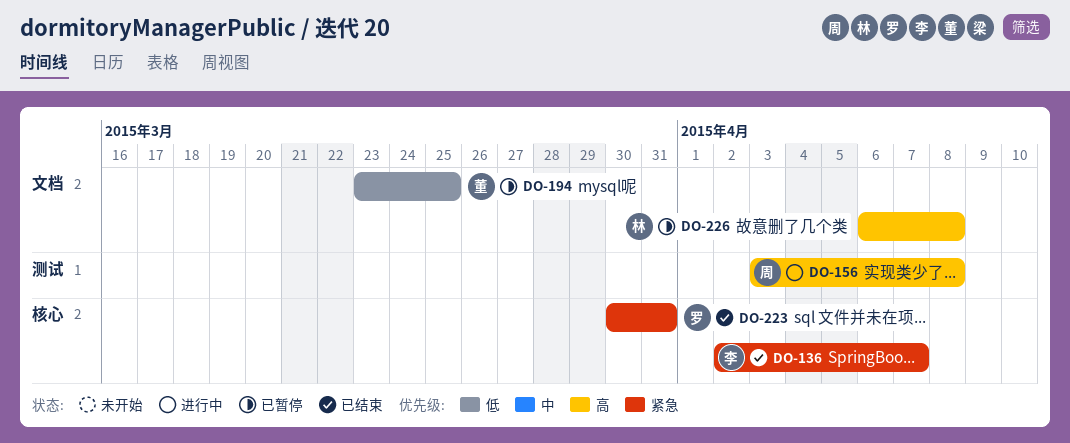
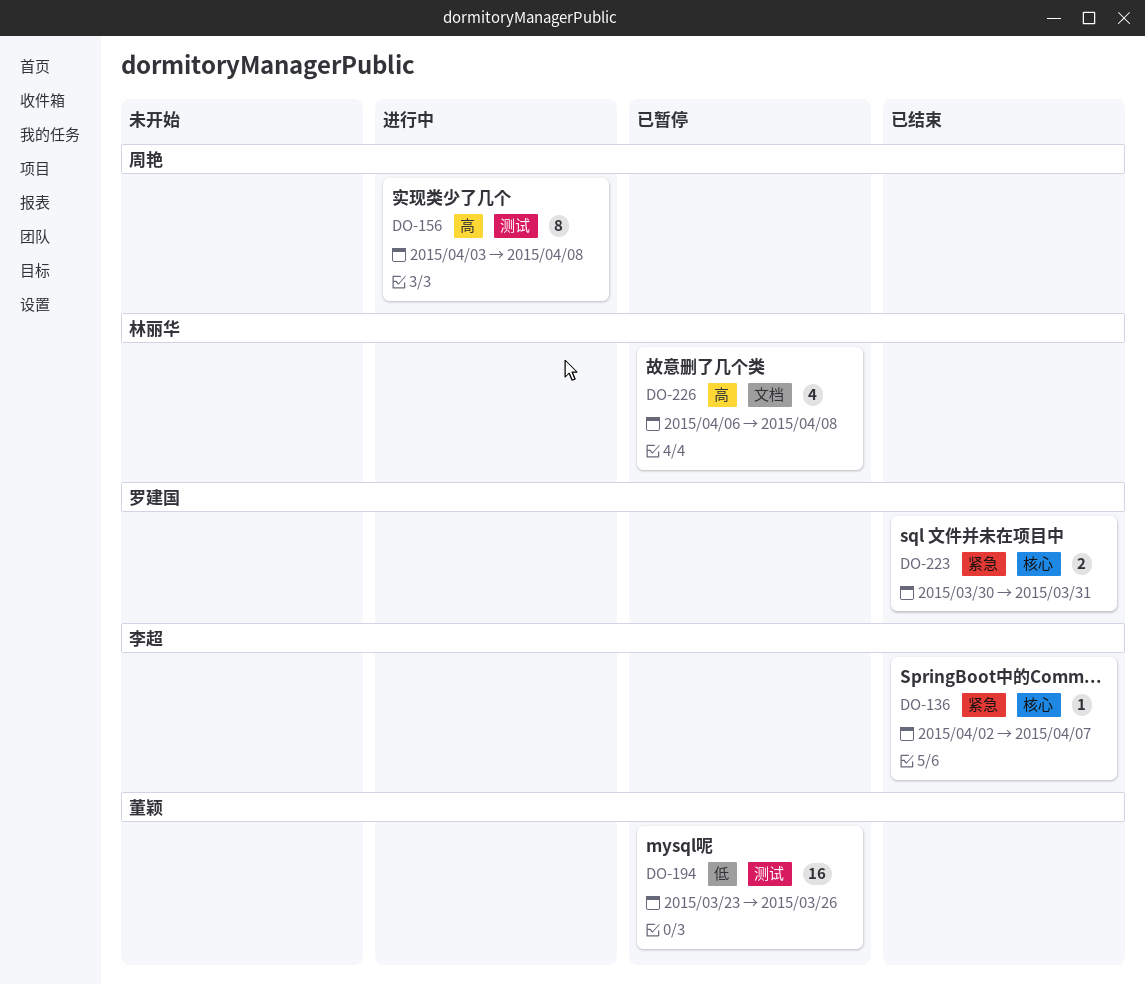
DO-194, label: 文档 -> 测试
DO-194, due: Mar 25 -> Mar 26

